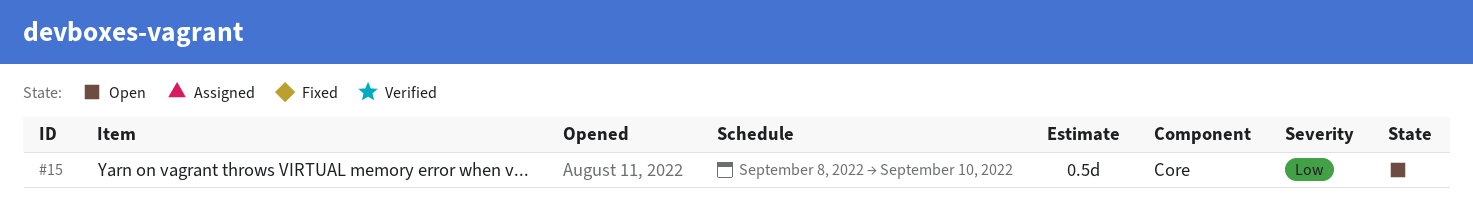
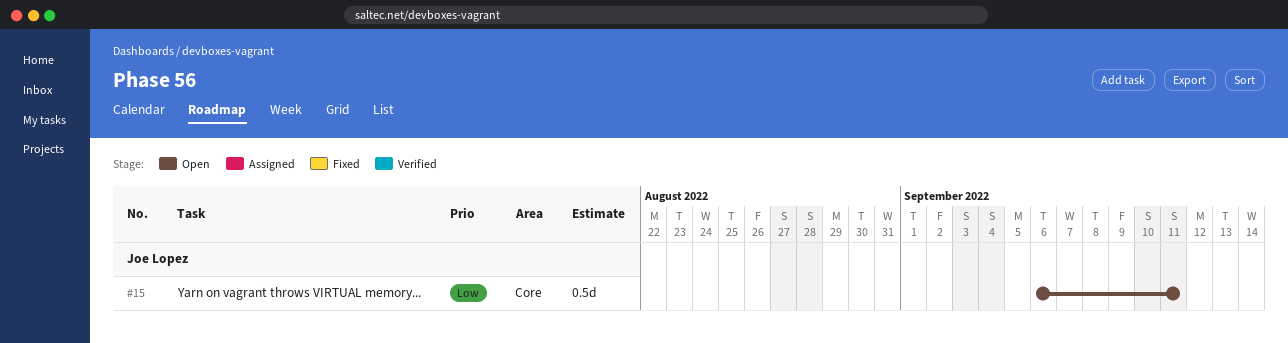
#15, start: Sep 8 -> Sep 6
#15, due: Sep 10 -> Sep 11

